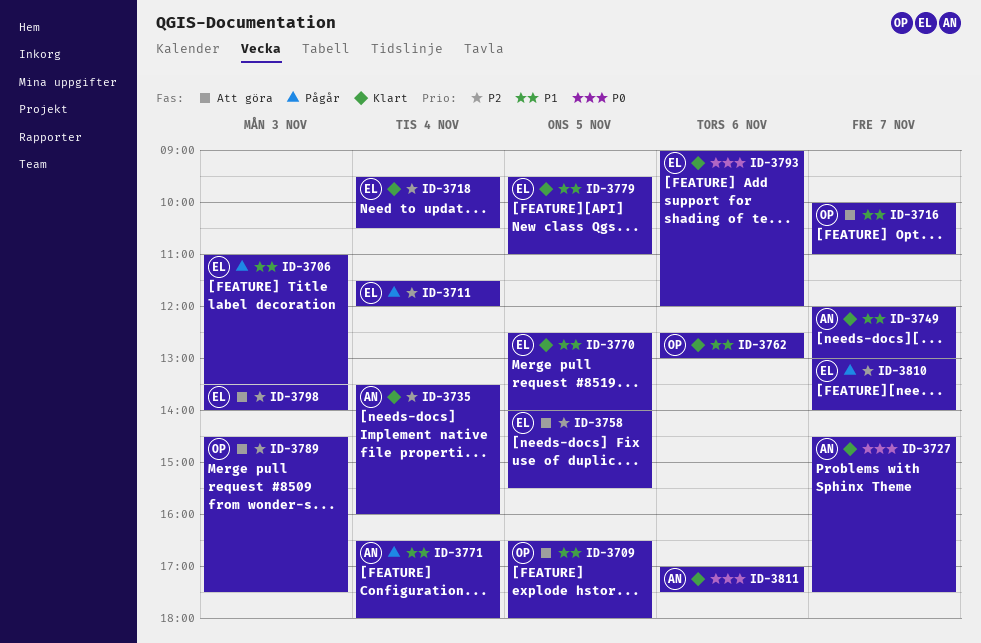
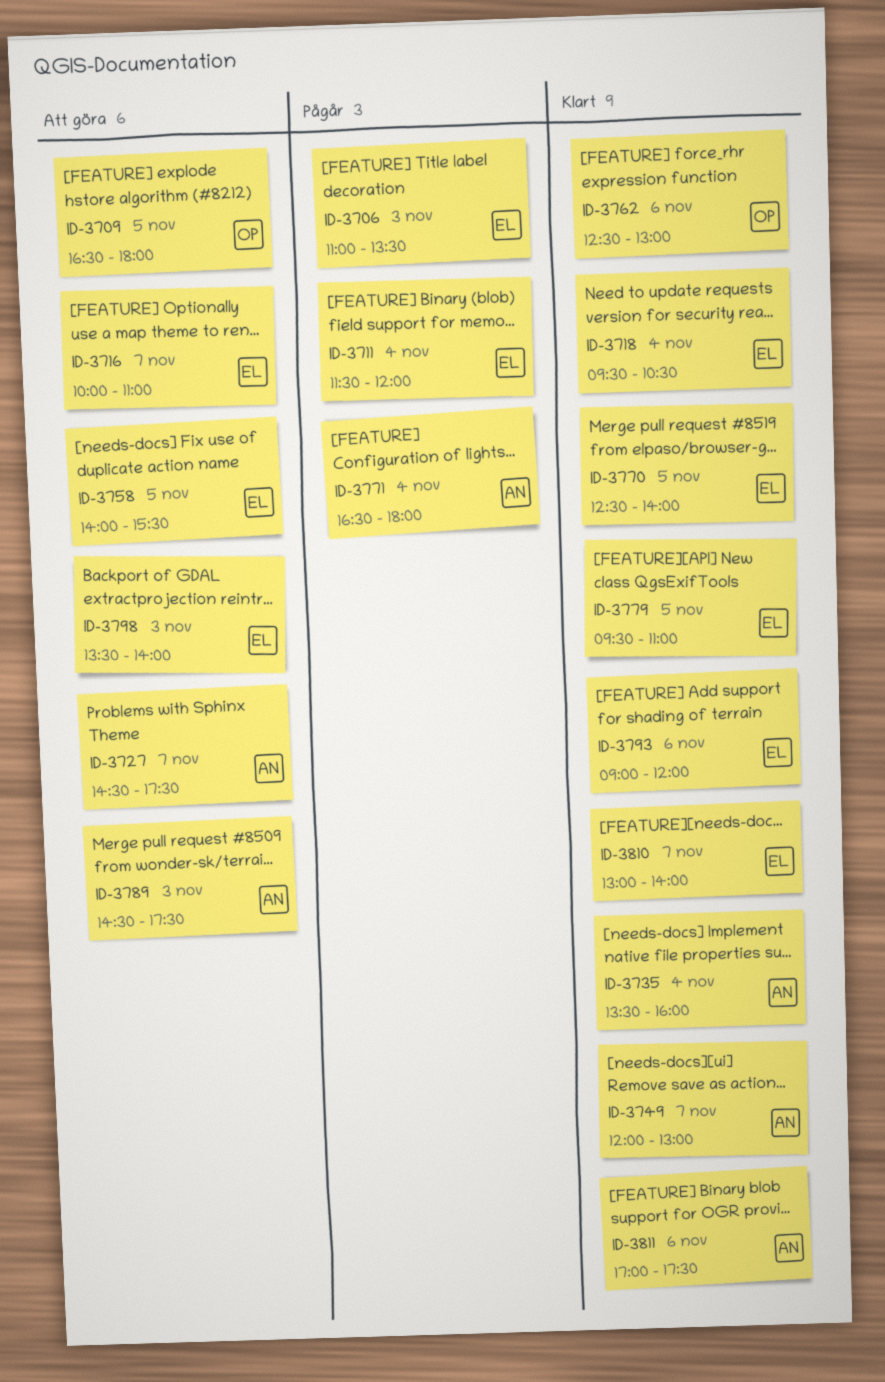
ID-3716, owner: OP -> EL
ID-3727, status: Klart -> Att göra
ID-3789, owner: OP -> AN
ID-3810, status: Pågår -> Klart

